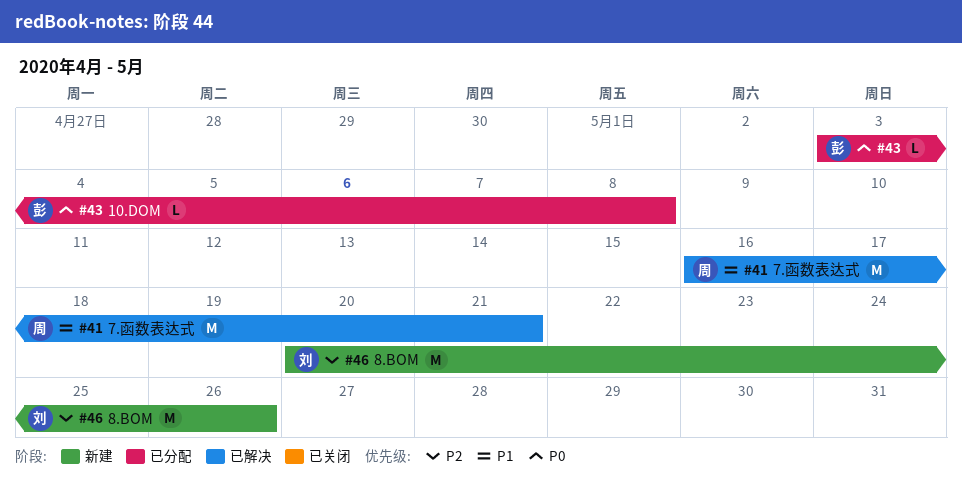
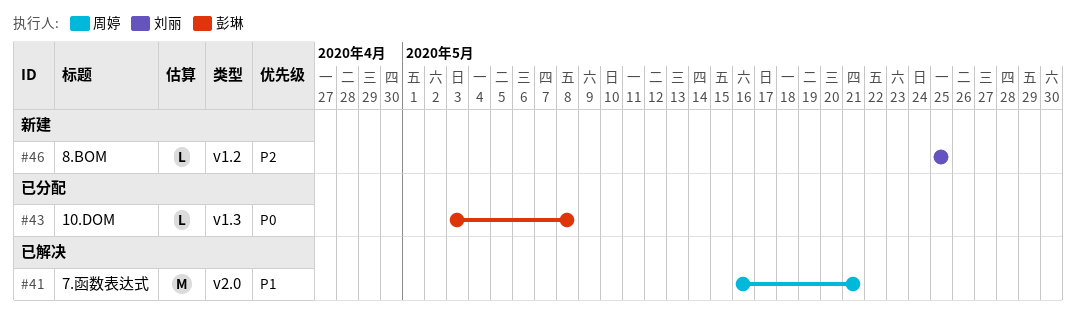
#46, estimate: M -> L
#46, start: May 20 -> May 25
#46, due: May 26 -> May 25

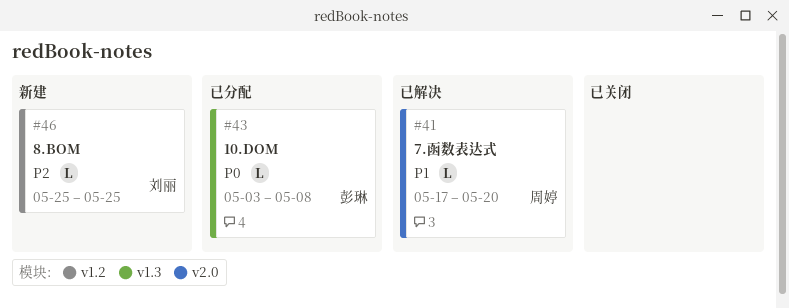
#41, estimate: M -> L
#41, start: May 16 -> May 17
#41, due: May 21 -> May 20

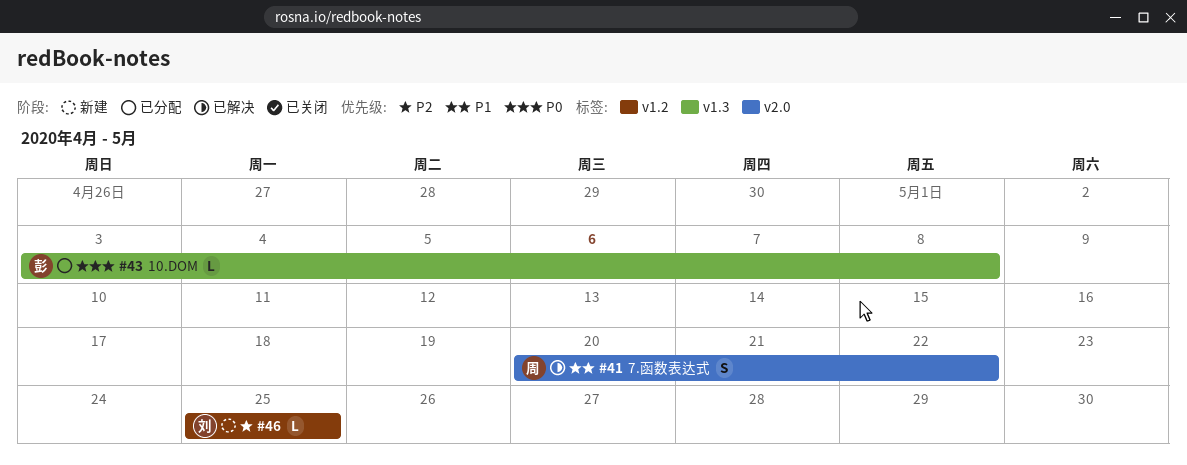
#41, estimate: L -> S
#41, start: May 17 -> May 20
#41, due: May 20 -> May 22

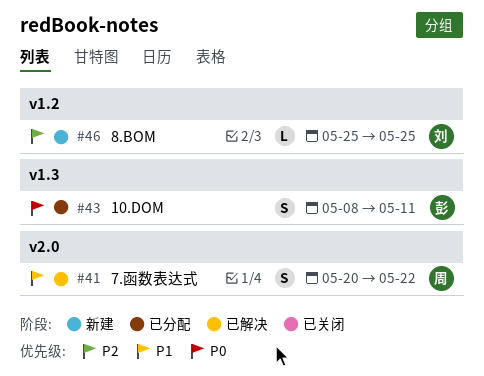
#43, estimate: L -> S
#43, start: May 3 -> May 8
#43, due: May 8 -> May 11

